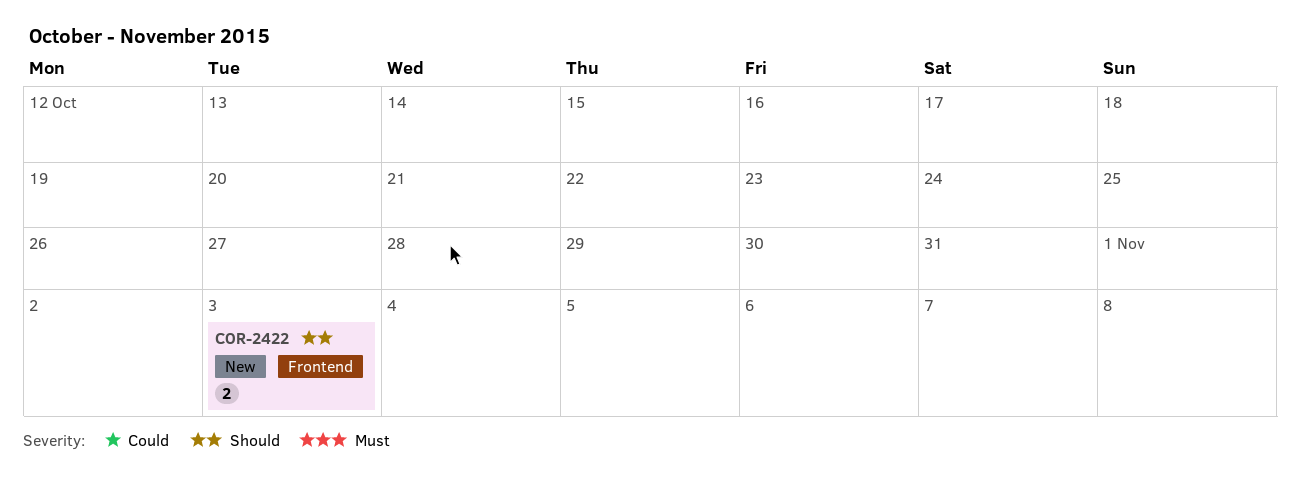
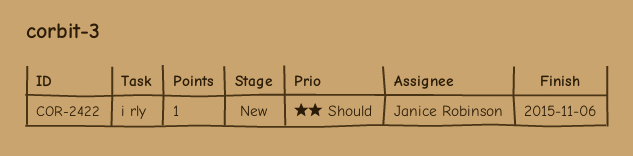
COR-2422, estimate: 2 -> 1
COR-2422, due: Nov 3 -> Nov 6

